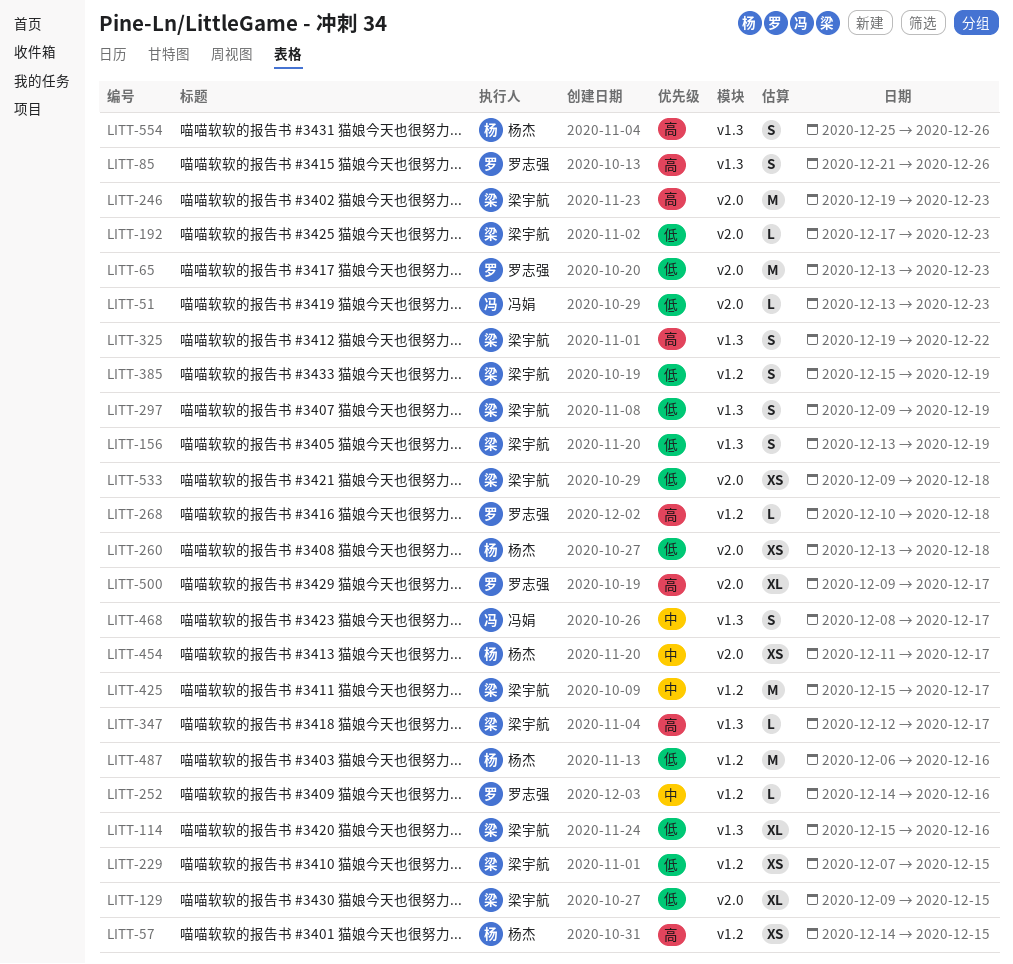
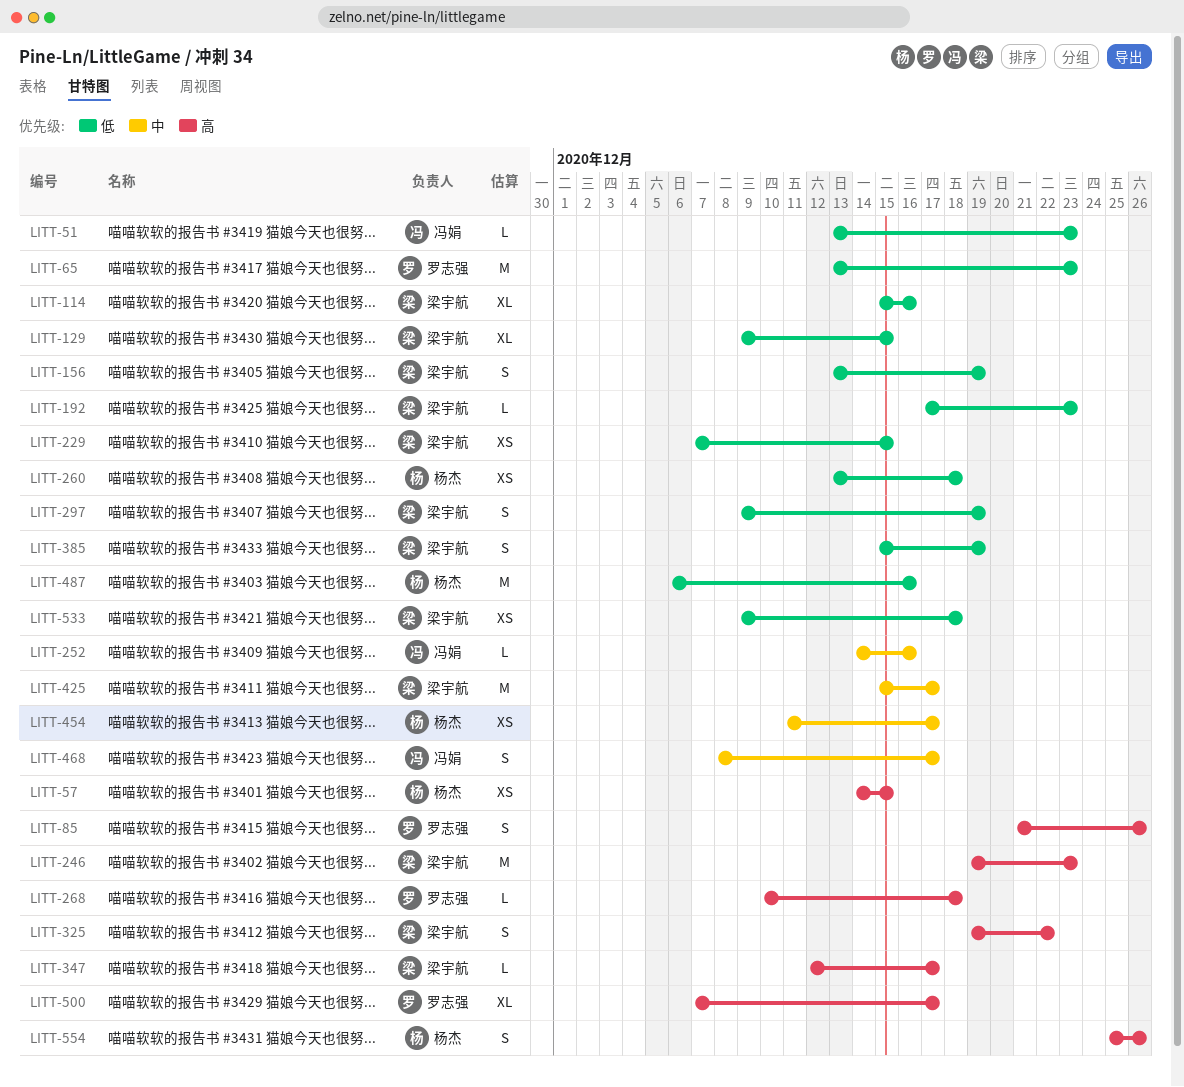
LITT-252, owner: 罗志强 -> 冯娟
LITT-500, start: Dec 9 -> Dec 7

